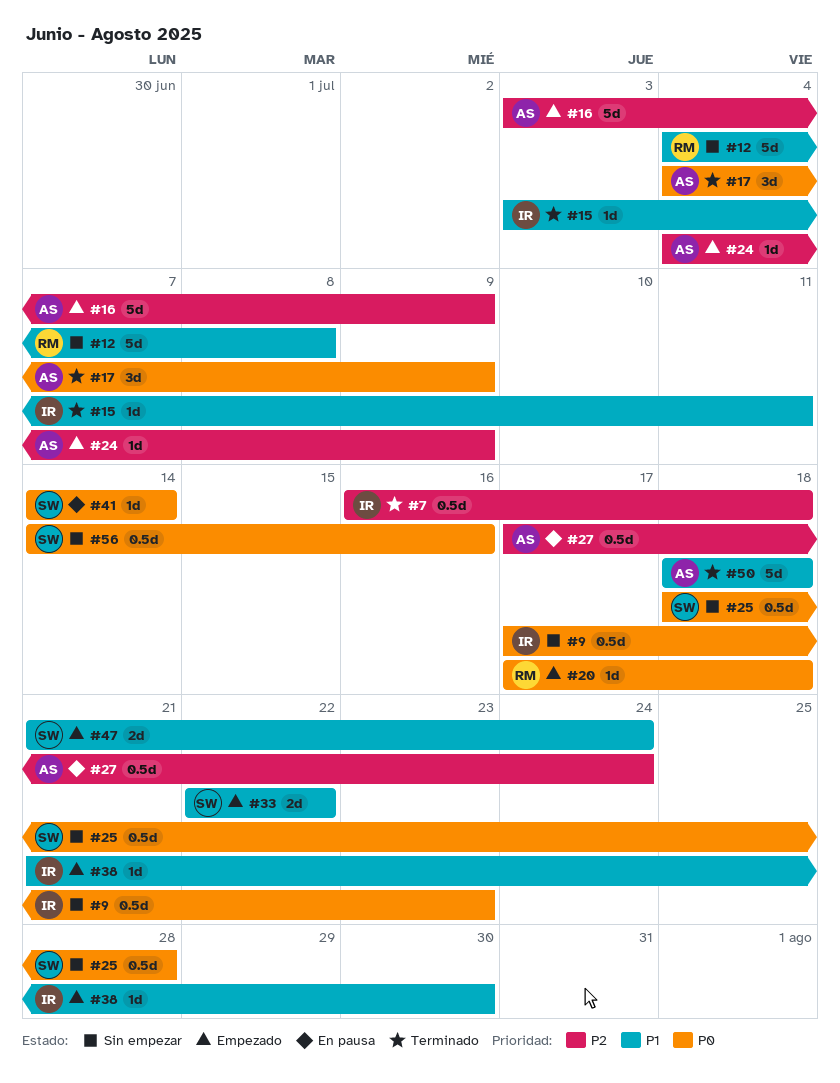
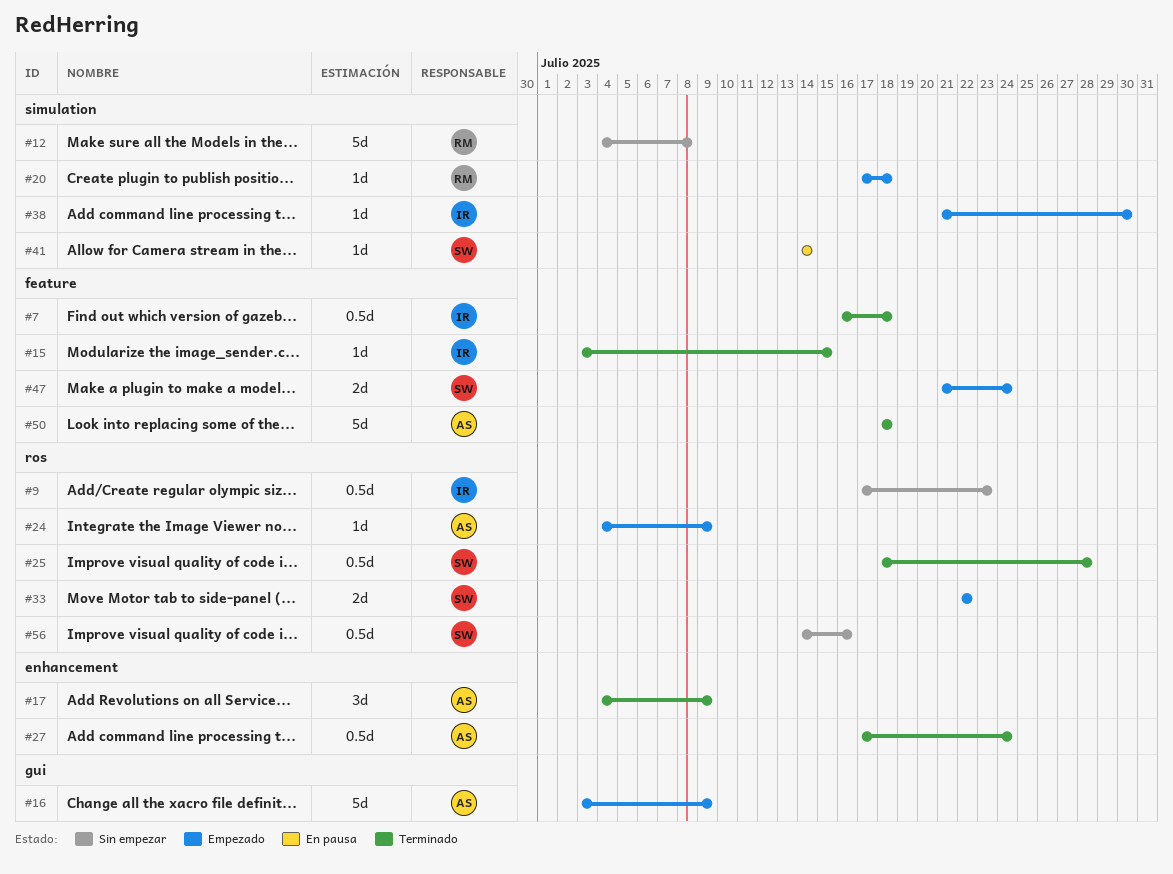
#15, due: Jul 11 -> Jul 15
#25, status: Sin empezar -> Terminado
#27, status: En pausa -> Terminado

